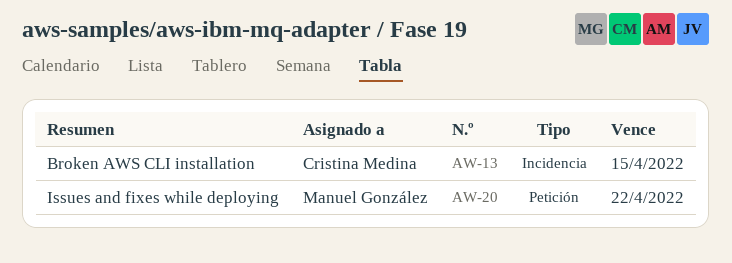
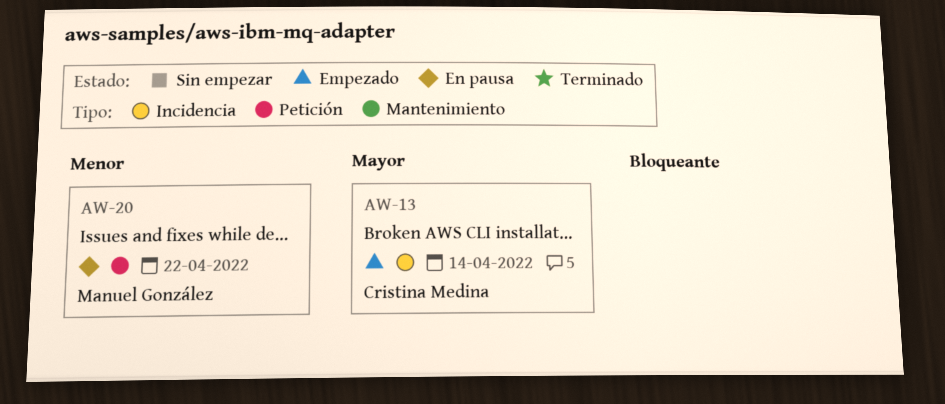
AW-13, due: Apr 15 -> Apr 14

